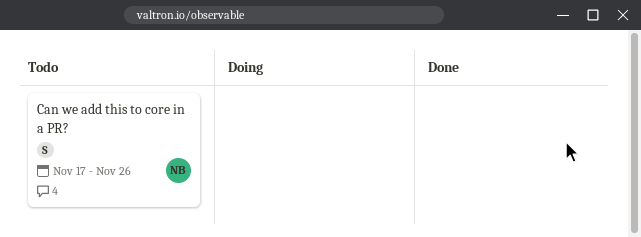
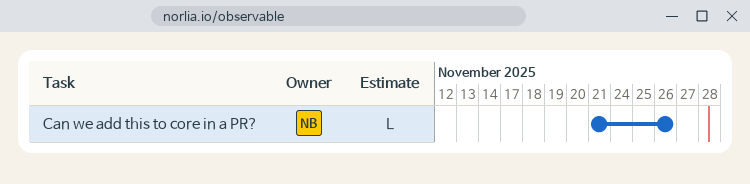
Can we add this to core in a PR?, estimate: S -> L
Can we add this to core in a PR?, start: Nov 17 -> Nov 21

